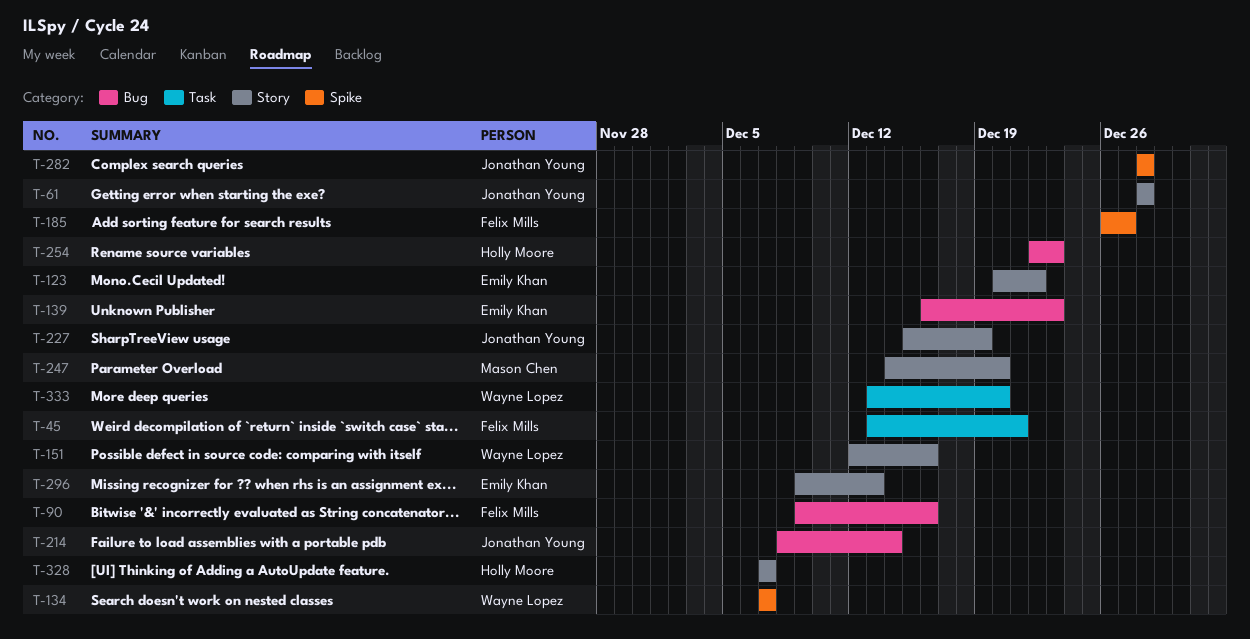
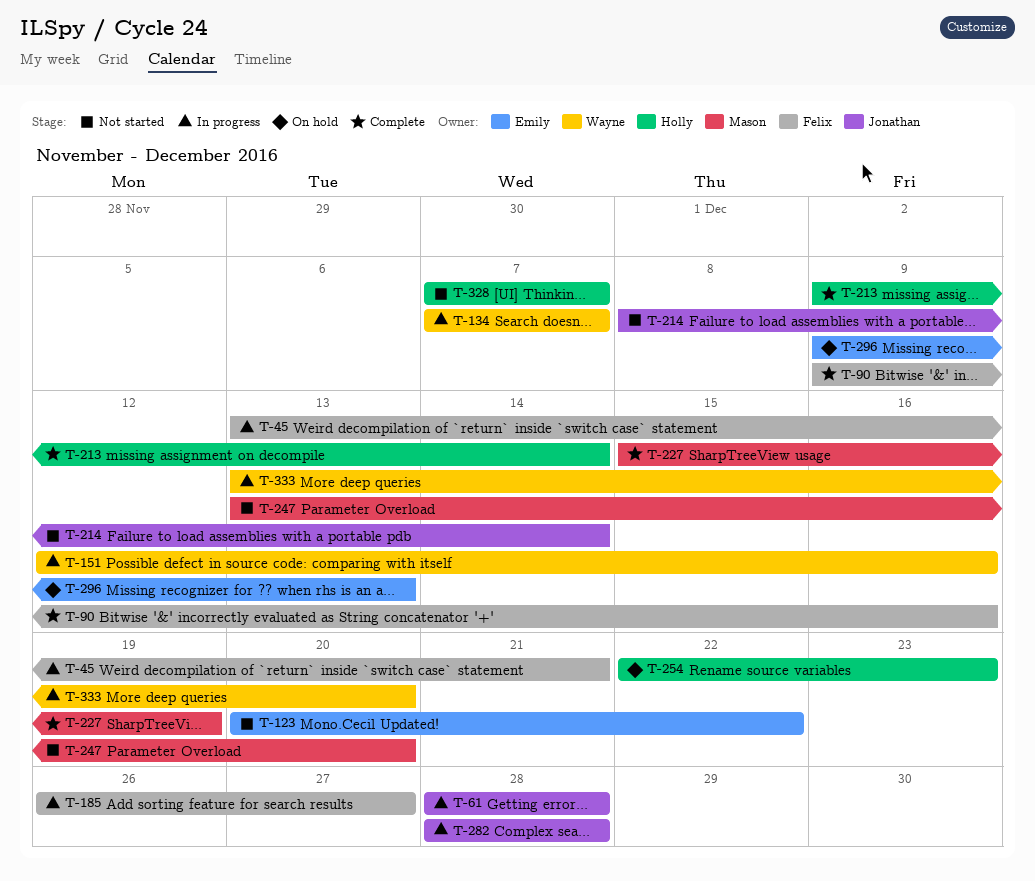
T-139: present -> none
T-213: none -> present
T-227, owner: Jonathan Young -> Mason Chen
T-247, start: Dec 14 -> Dec 13

